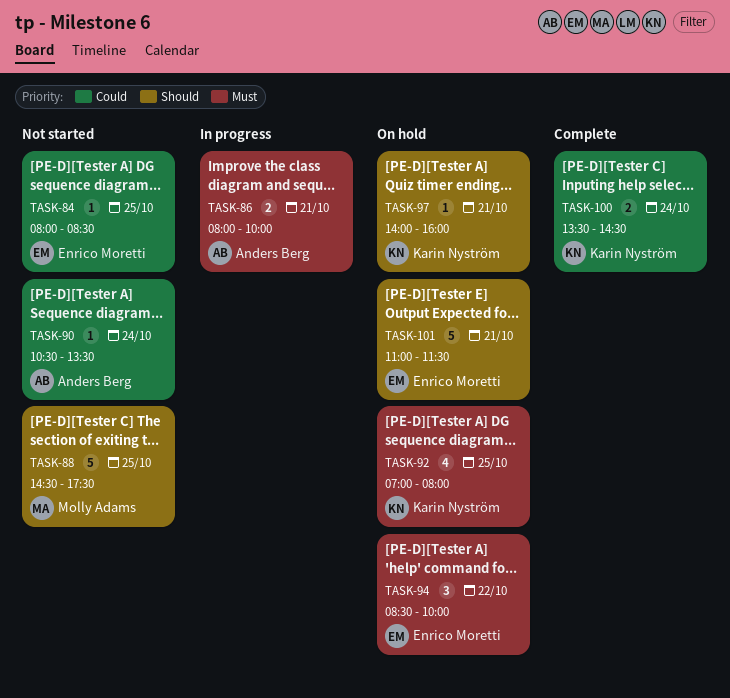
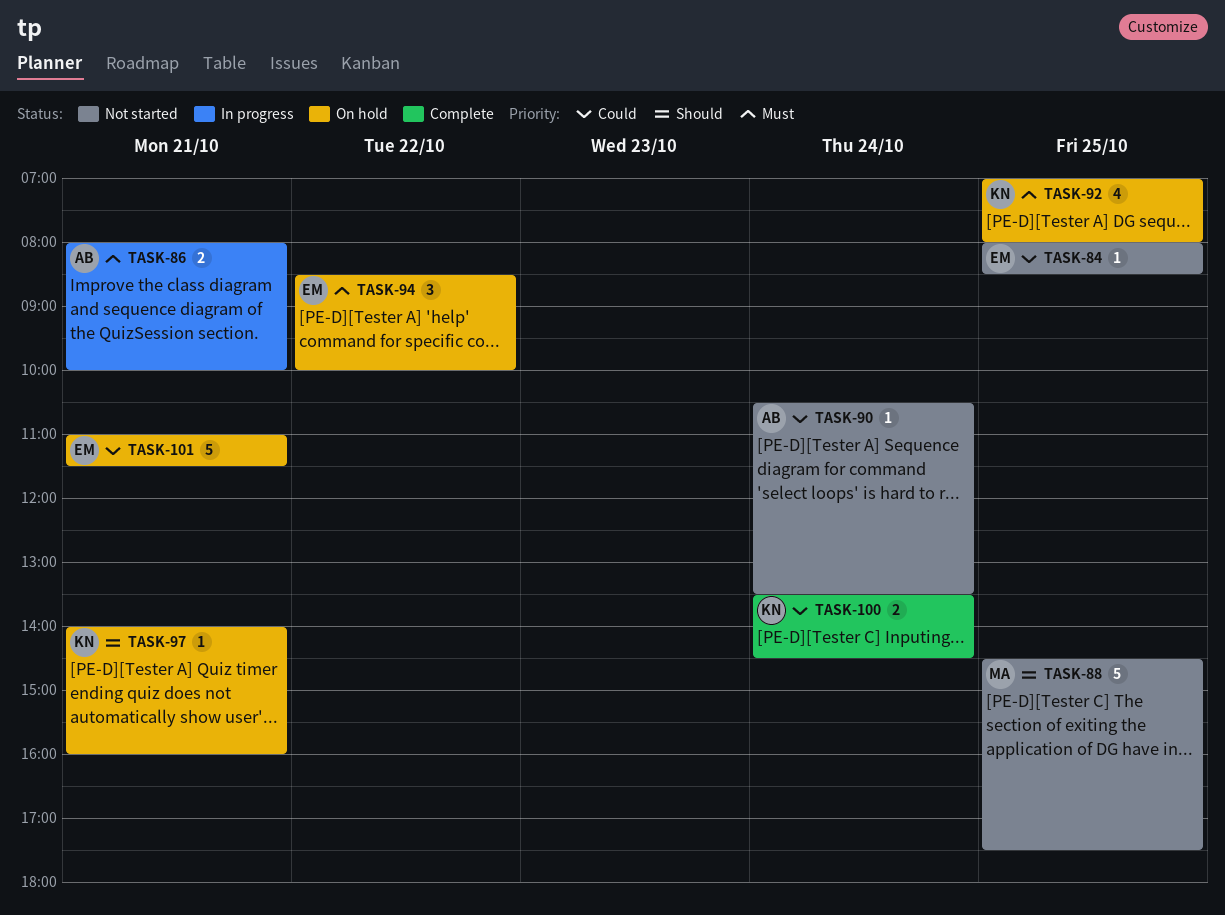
TASK-101, priority: Should -> Could

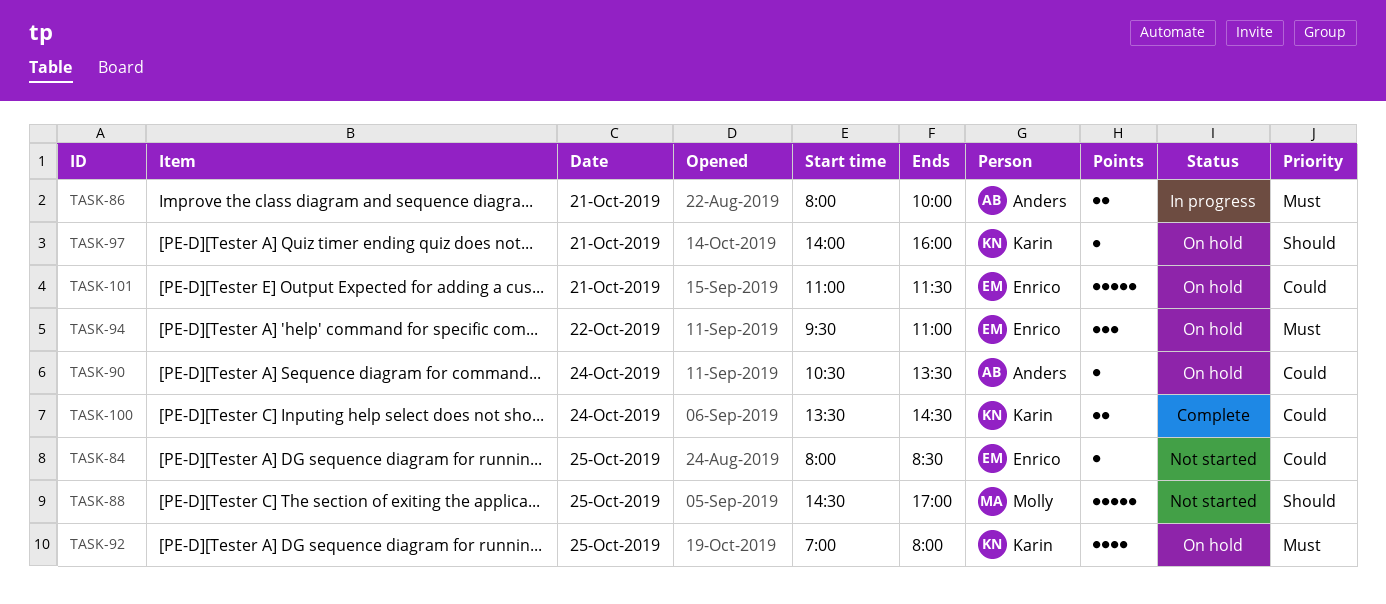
TASK-88, ends: 17:30 -> 17:00
TASK-90, status: Not started -> On hold
TASK-94, begins: 08:30 -> 09:30
TASK-94, ends: 10:00 -> 11:00

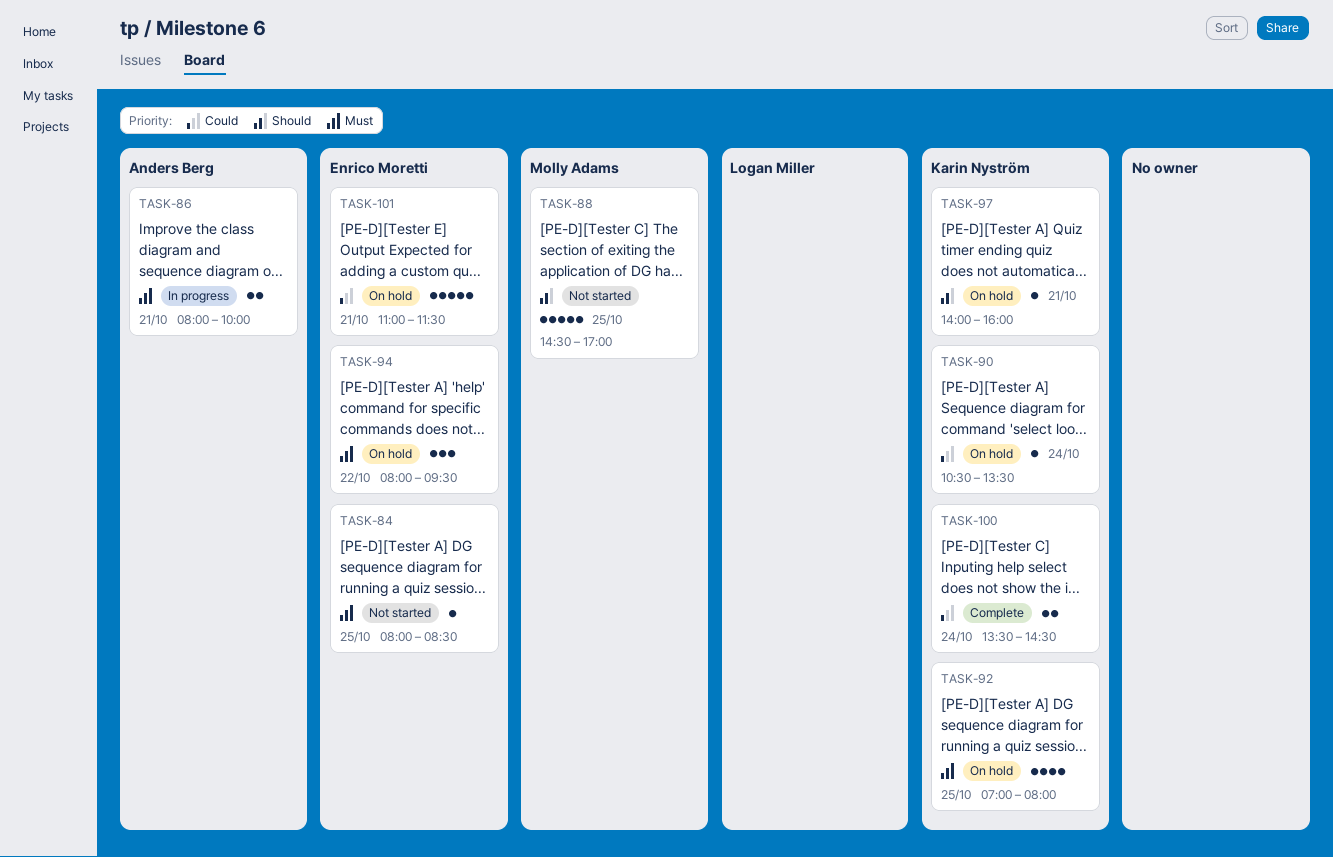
TASK-84, priority: Could -> Must
TASK-90, owner: Anders Berg -> Karin Nyström
TASK-94, begins: 09:30 -> 08:00
TASK-94, ends: 11:00 -> 09:30

